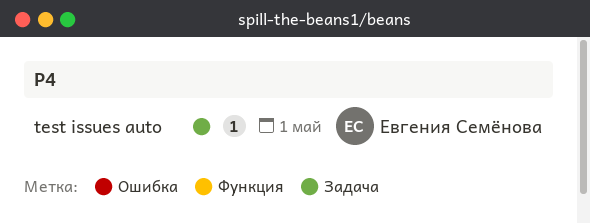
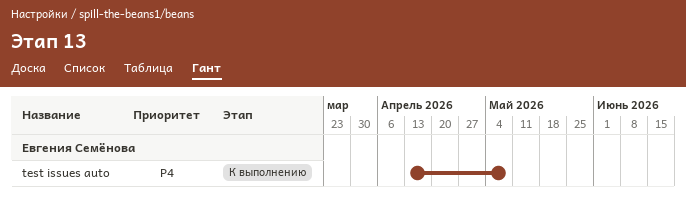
test issues auto, due: May 1 -> May 8

